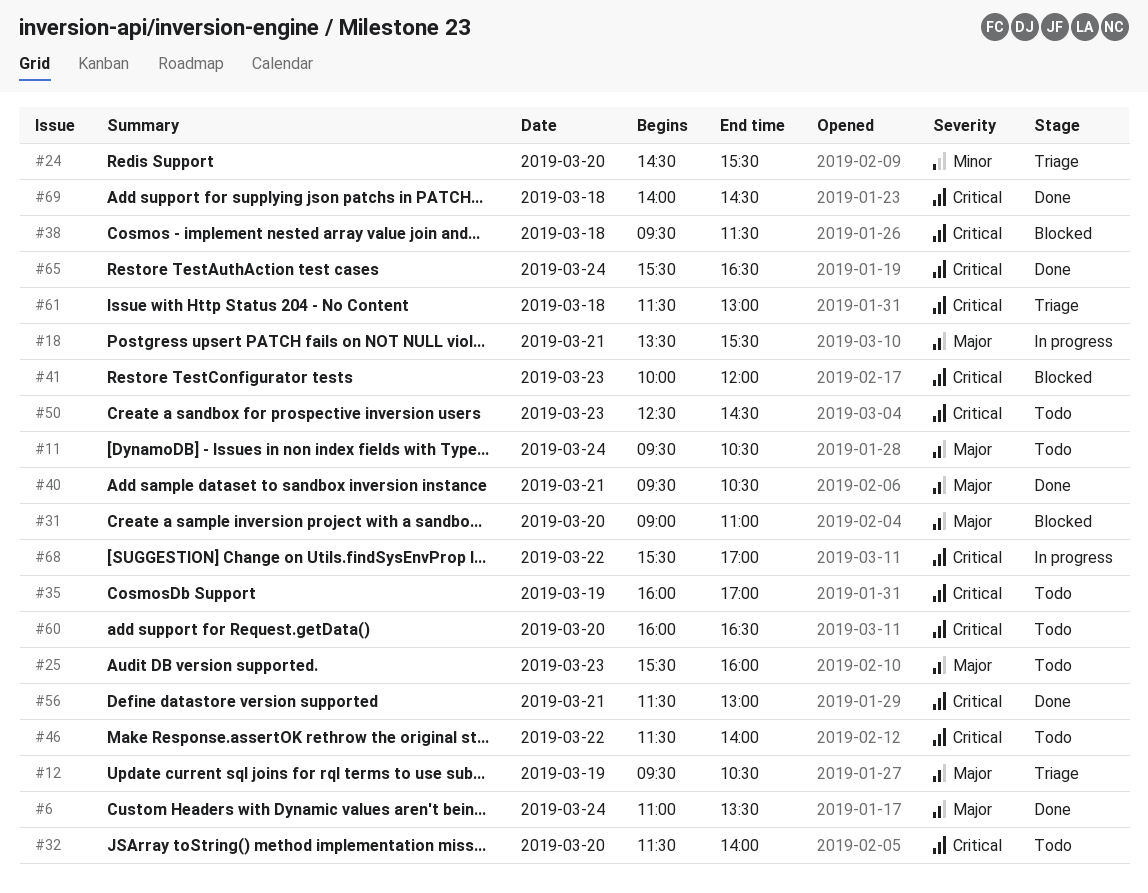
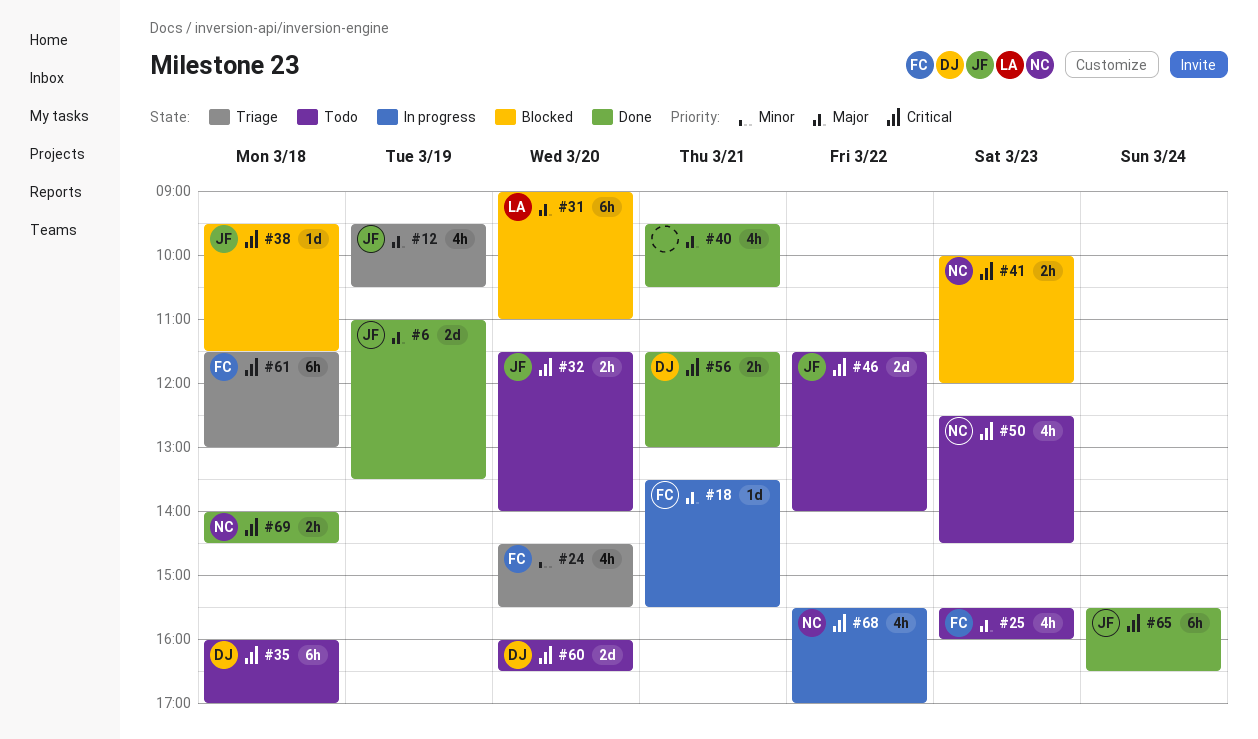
#6, day: Mar 24 -> Mar 19
#11: present -> none
#35, day: Mar 19 -> Mar 18

